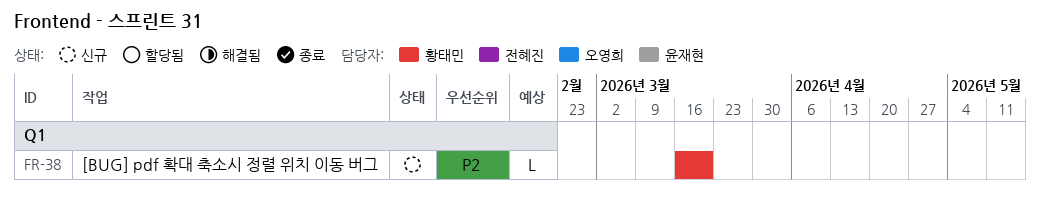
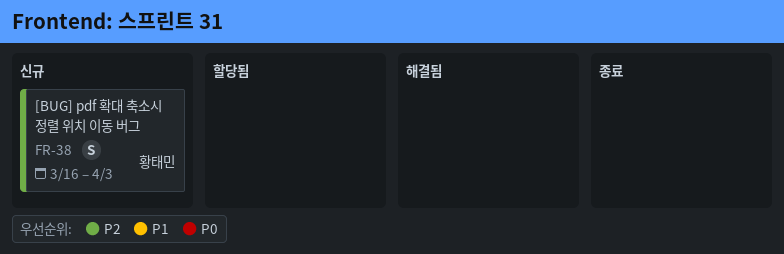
FR-38, estimate: L -> S
FR-38, due: Mar 20 -> Apr 3

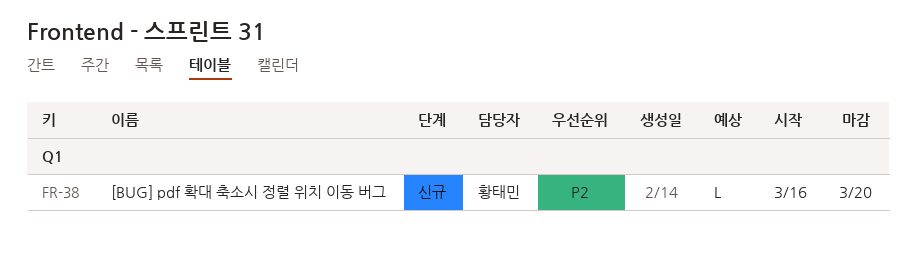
FR-38, estimate: S -> L
FR-38, due: Apr 3 -> Mar 20

